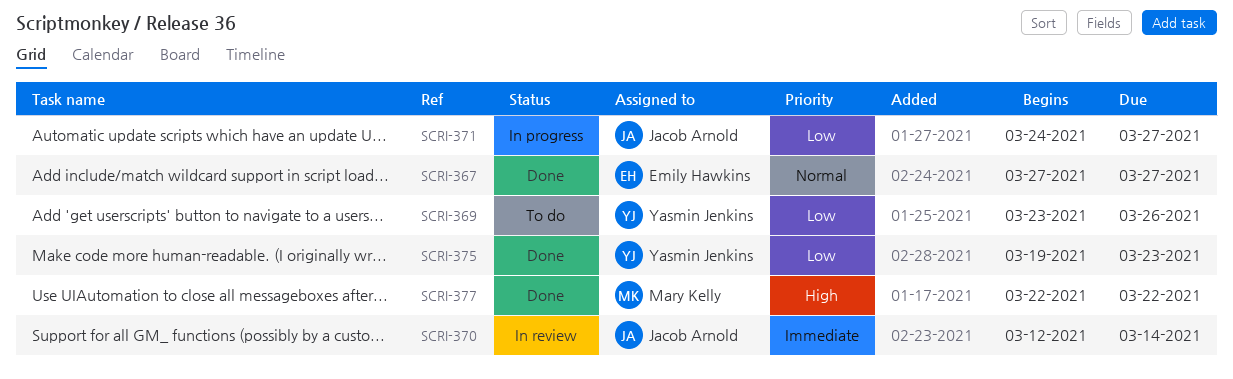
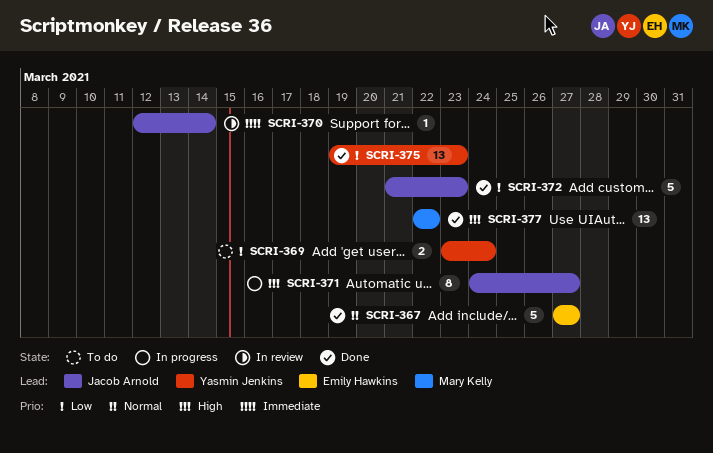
SCRI-369, due: Mar 26 -> Mar 24
SCRI-371, priority: Low -> High
SCRI-372: none -> present

